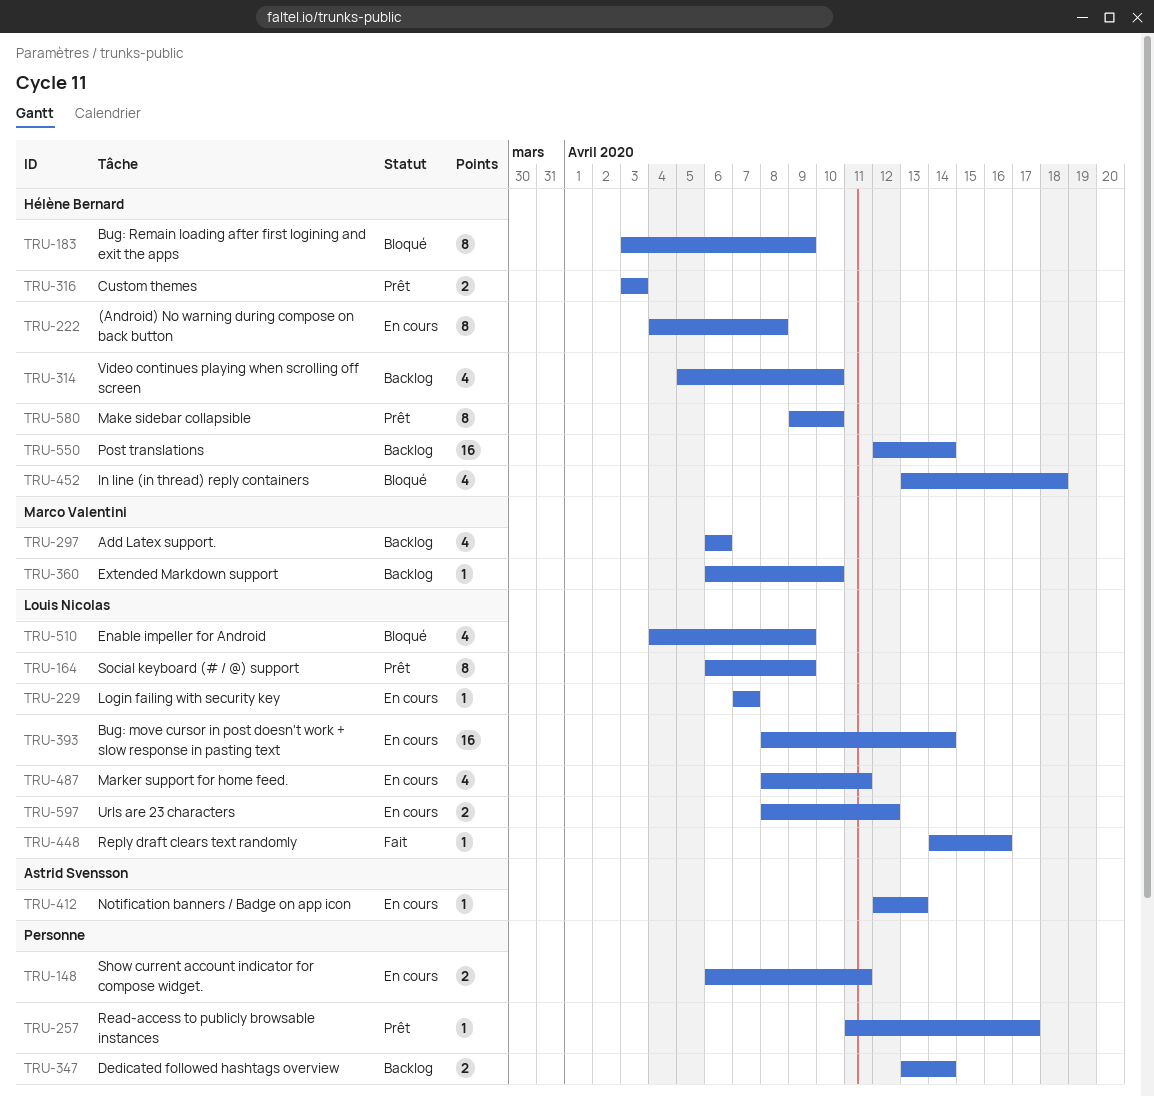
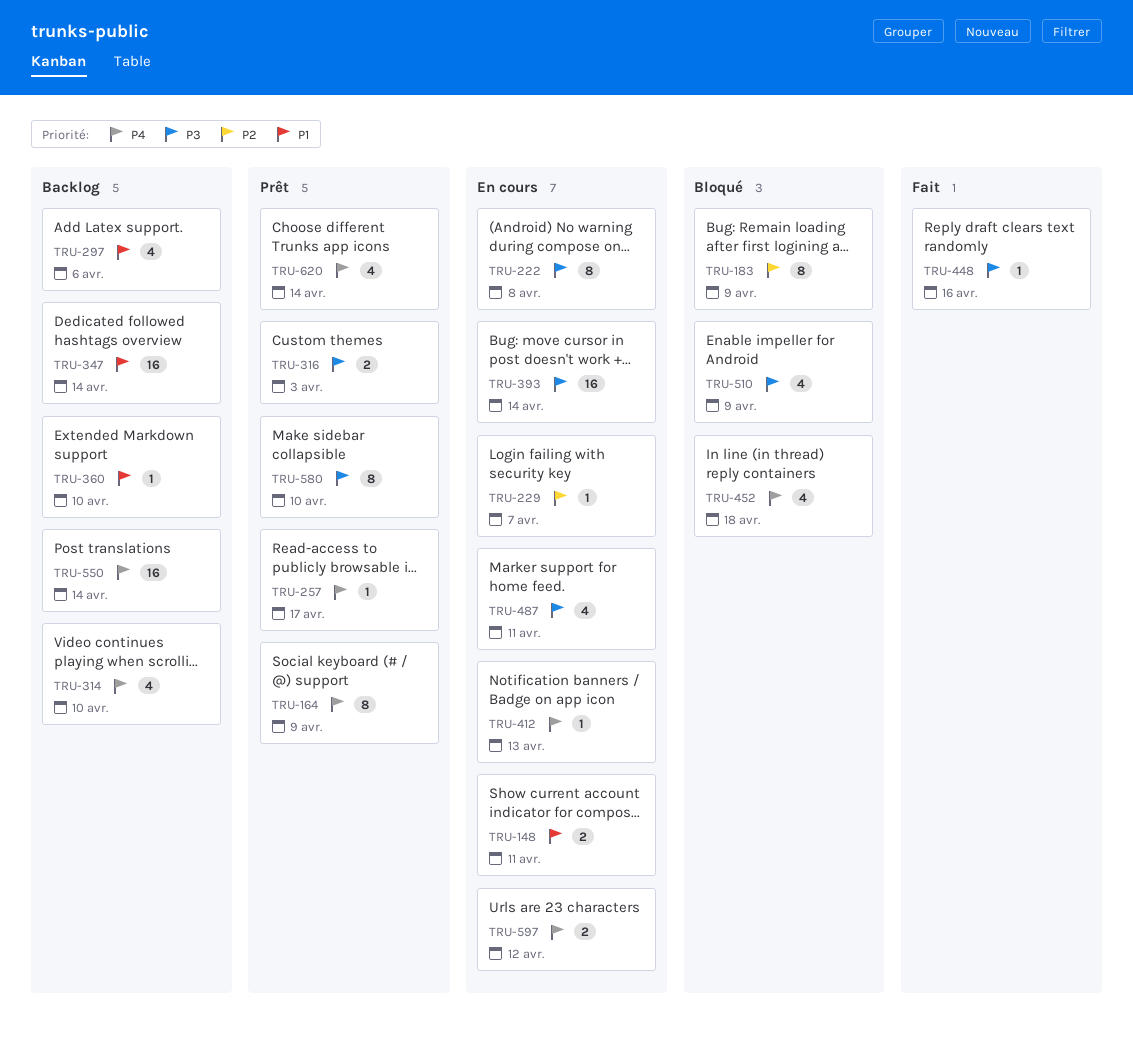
TRU-347, estimate: 2 -> 16
TRU-620: none -> present

